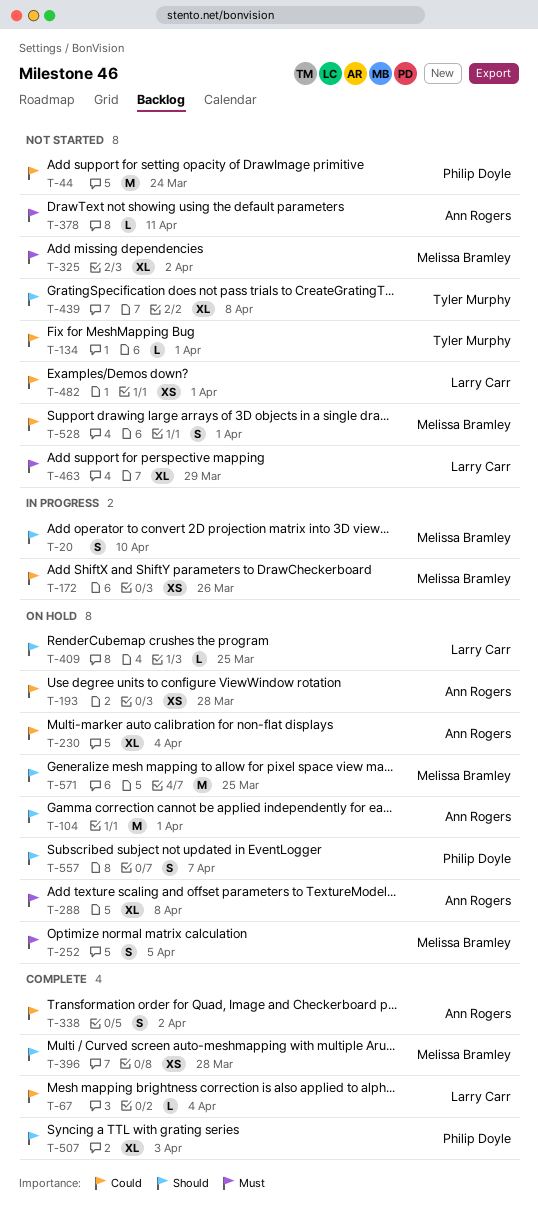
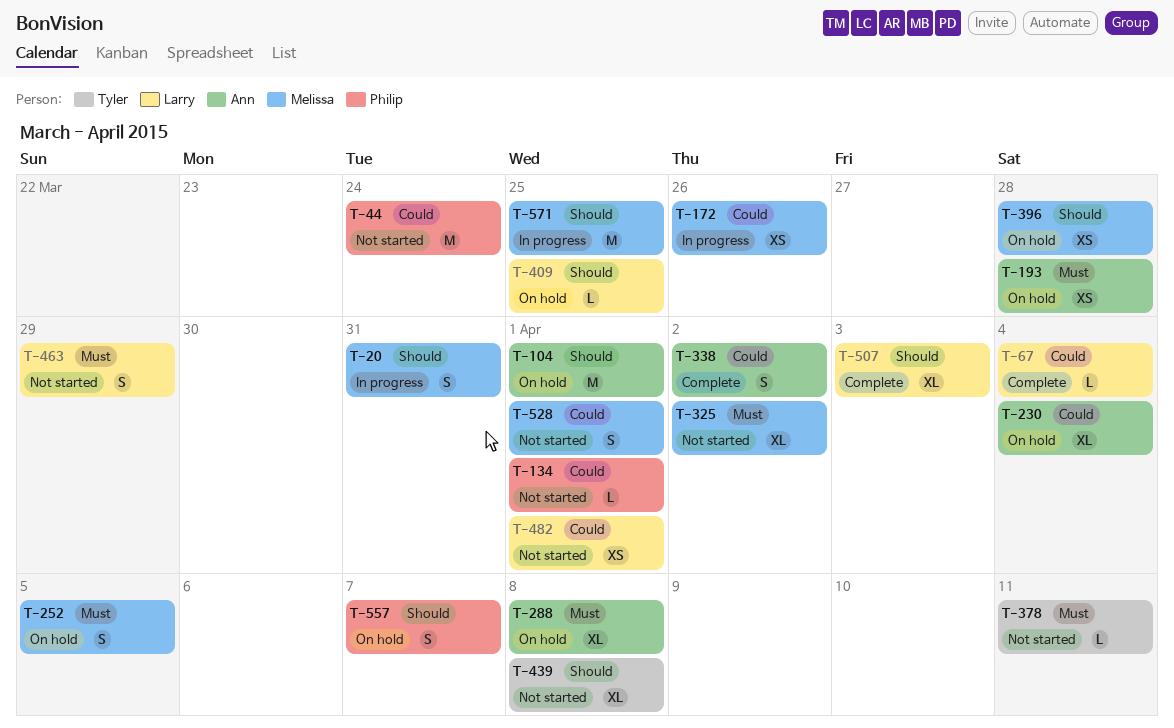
T-20, due: Apr 10 -> Mar 31
T-134, owner: Tyler Murphy -> Philip Doyle
T-193, priority: Could -> Must
T-378, owner: Ann Rogers -> Tyler Murphy
T-396, status: Complete -> On hold
T-463, estimate: XL -> S
T-507, owner: Philip Doyle -> Larry Carr
T-571, status: On hold -> In progress

